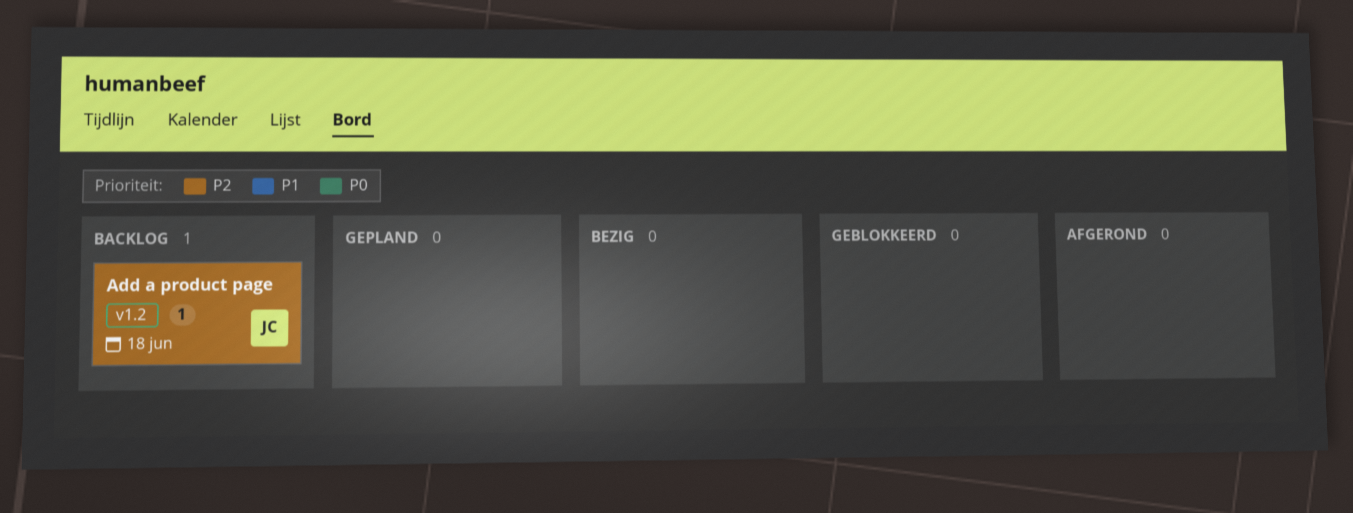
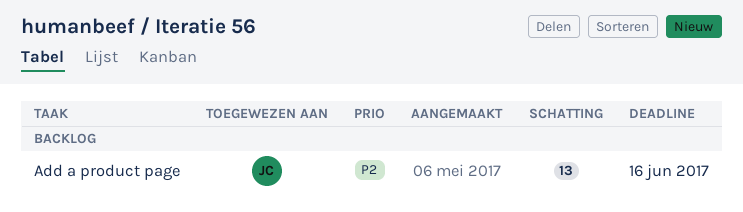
Add a product page, estimate: 1 -> 13
Add a product page, due: Jun 18 -> Jun 16

